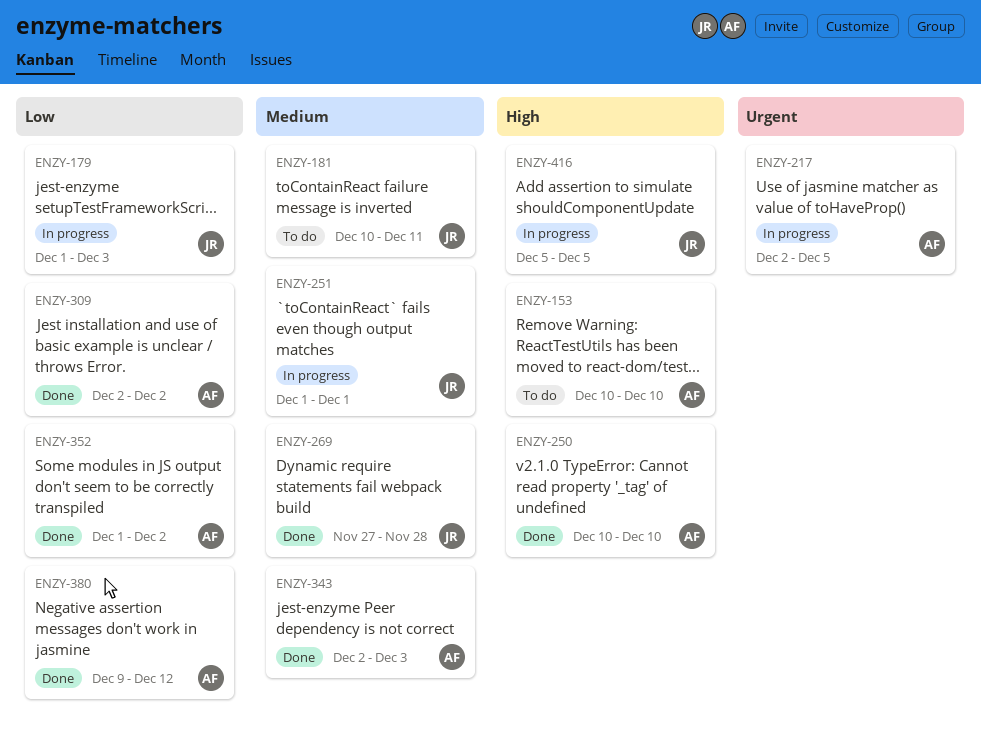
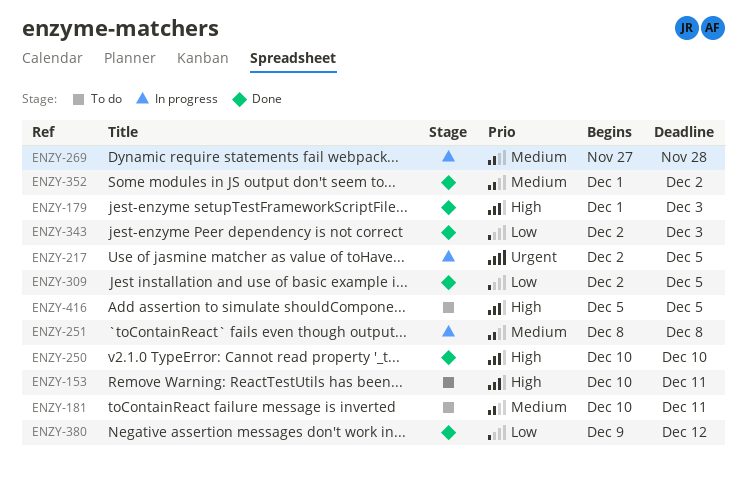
ENZY-153, due: Dec 10 -> Dec 11
ENZY-179, status: In progress -> Done
ENZY-179, priority: Low -> High
ENZY-251, start: Dec 1 -> Dec 8
ENZY-251, due: Dec 1 -> Dec 8
ENZY-269, status: Done -> In progress
ENZY-309, due: Dec 2 -> Dec 5
ENZY-343, priority: Medium -> Low
ENZY-352, priority: Low -> Medium
ENZY-416, status: In progress -> To do

